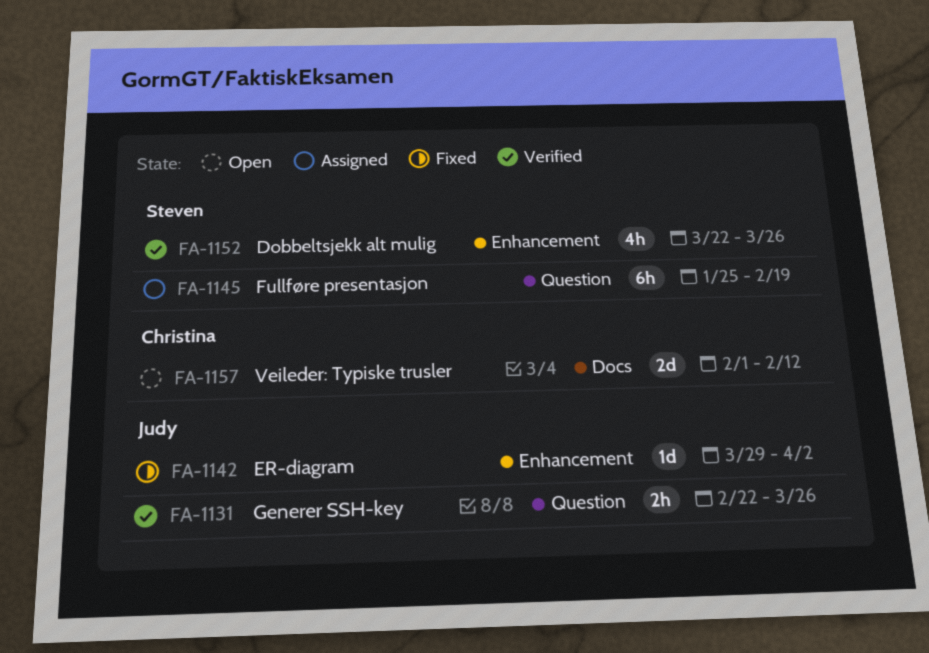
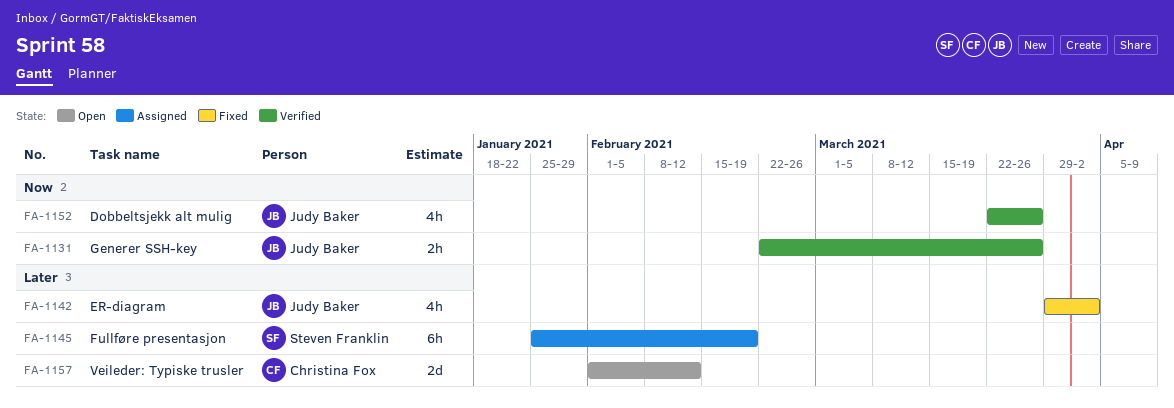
FA-1142, estimate: 1d -> 4h
FA-1152, owner: Steven Franklin -> Judy Baker

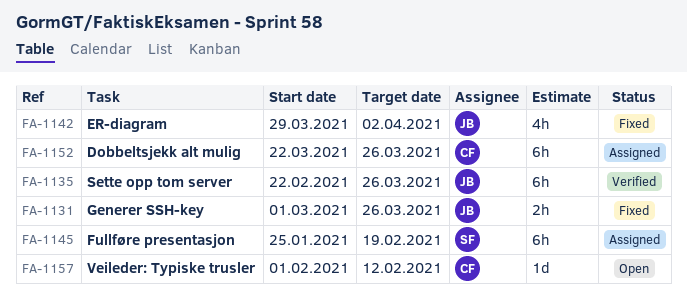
FA-1131, status: Verified -> Fixed
FA-1131, start: Feb 22 -> Mar 1
FA-1135: none -> present
FA-1152, status: Verified -> Assigned
FA-1152, owner: Judy Baker -> Christina Fox
FA-1152, estimate: 4h -> 6h
FA-1157, estimate: 2d -> 1d

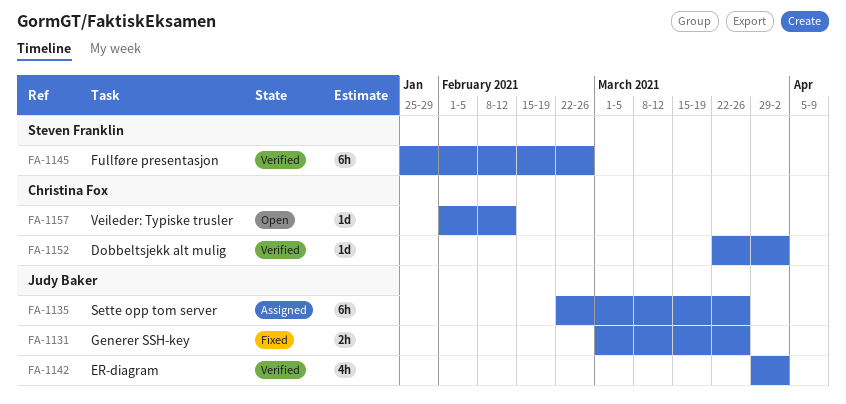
FA-1135, status: Verified -> Assigned
FA-1142, status: Fixed -> Verified
FA-1145, status: Assigned -> Verified
FA-1145, due: Feb 19 -> Feb 26
FA-1152, status: Assigned -> Verified
FA-1152, estimate: 6h -> 1d
FA-1152, due: Mar 26 -> Apr 2

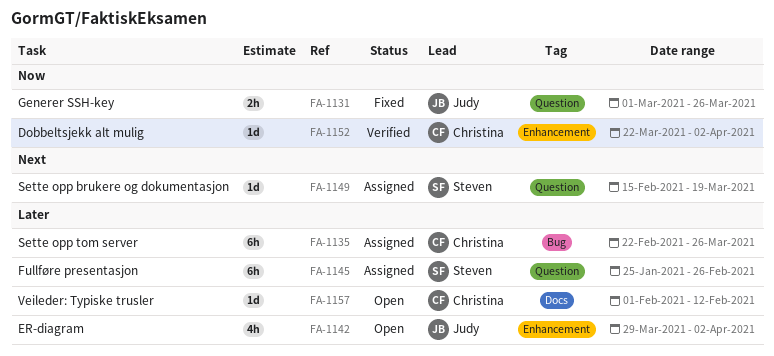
FA-1135, owner: Judy Baker -> Christina Fox
FA-1142, status: Verified -> Open
FA-1145, status: Verified -> Assigned
FA-1149: none -> present

